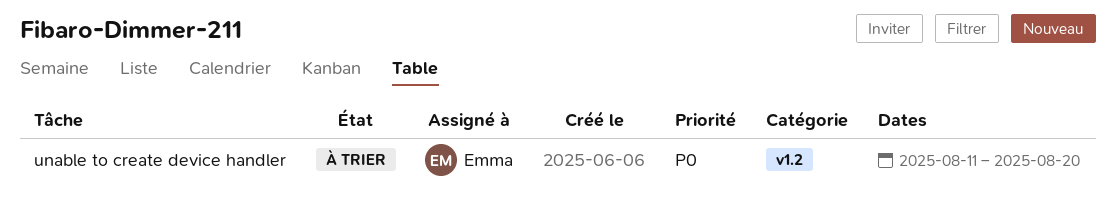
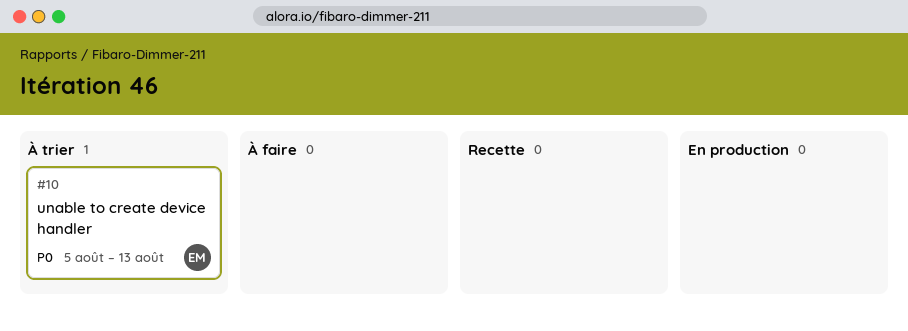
unable to create device handler, start: Aug 11 -> Aug 5
unable to create device handler, due: Aug 20 -> Aug 13

